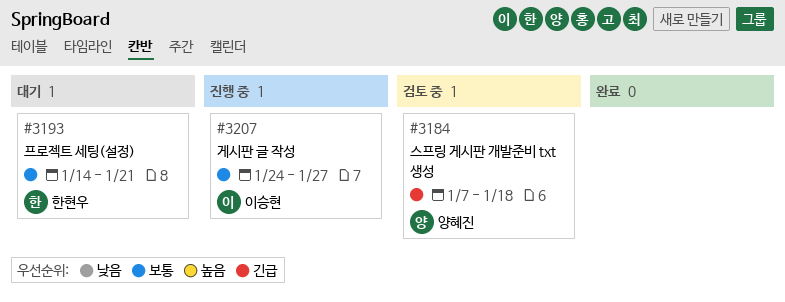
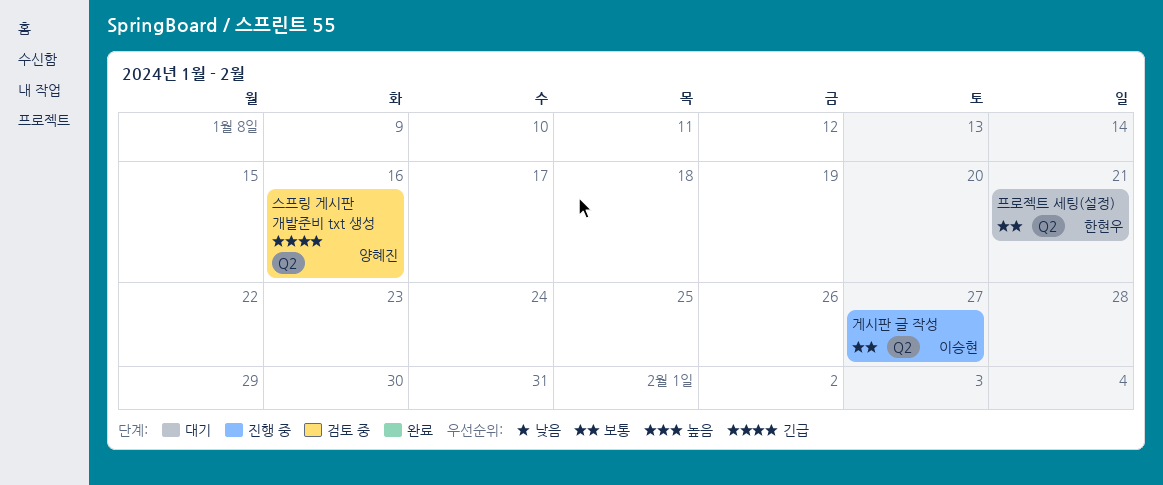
스프링 게시판 개발준비 txt 생성, due: Jan 18 -> Jan 16

